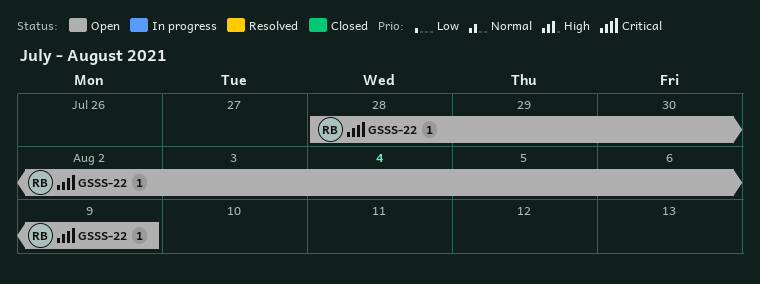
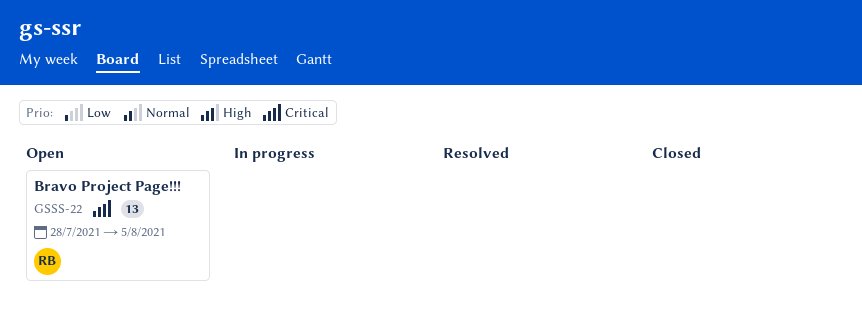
GSSS-22, estimate: 1 -> 13
GSSS-22, due: Aug 9 -> Aug 5

